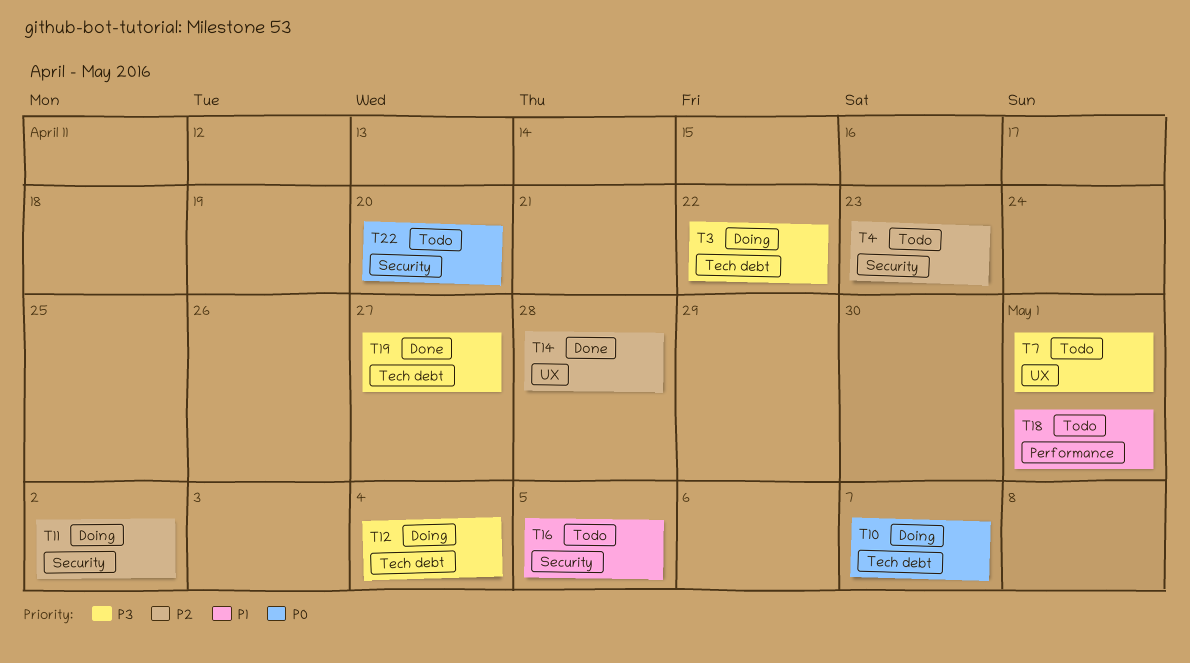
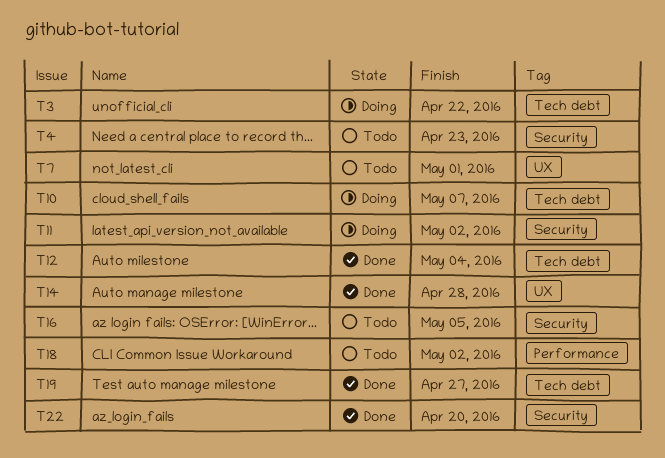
T12, status: Doing -> Done
T18, due: May 1 -> May 2
T22, status: Todo -> Done

